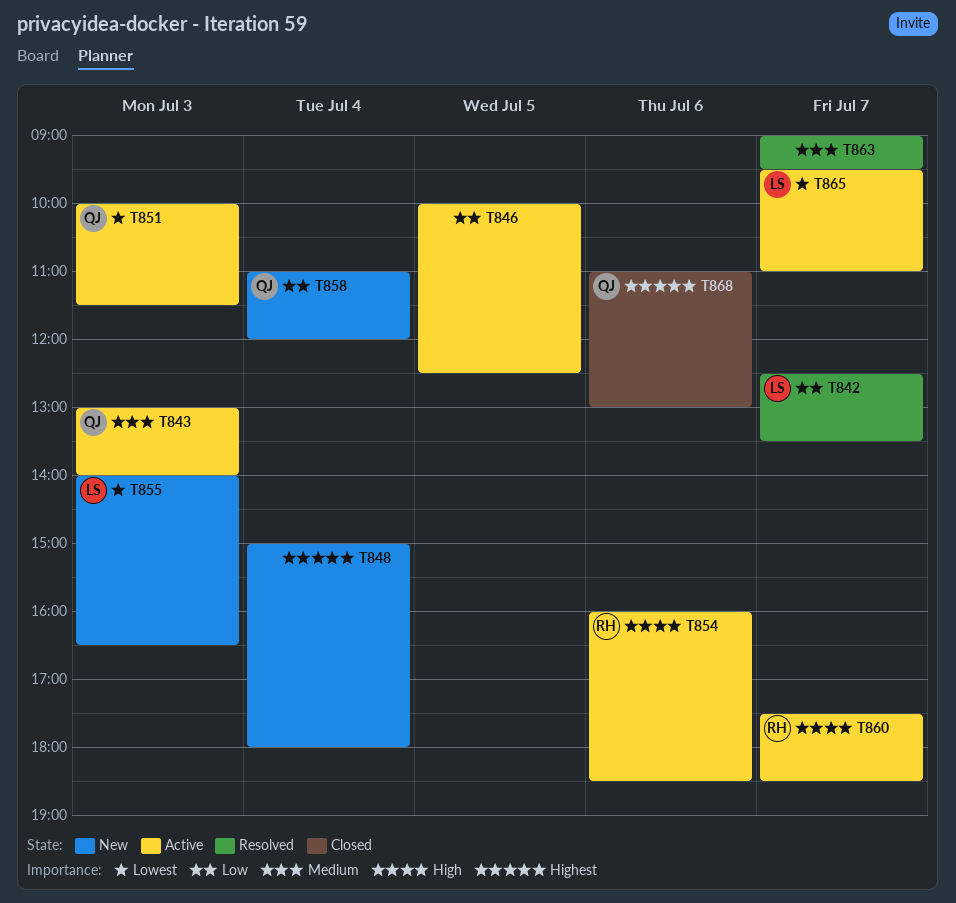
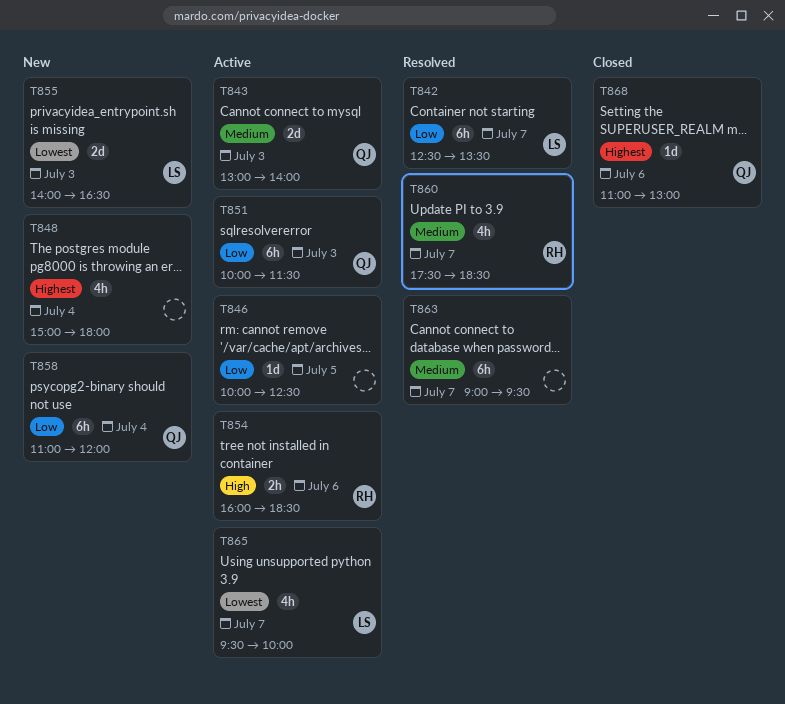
T851, priority: Lowest -> Low
T860, status: Active -> Resolved
T860, priority: High -> Medium
T865, ends: 11:00 -> 10:00

